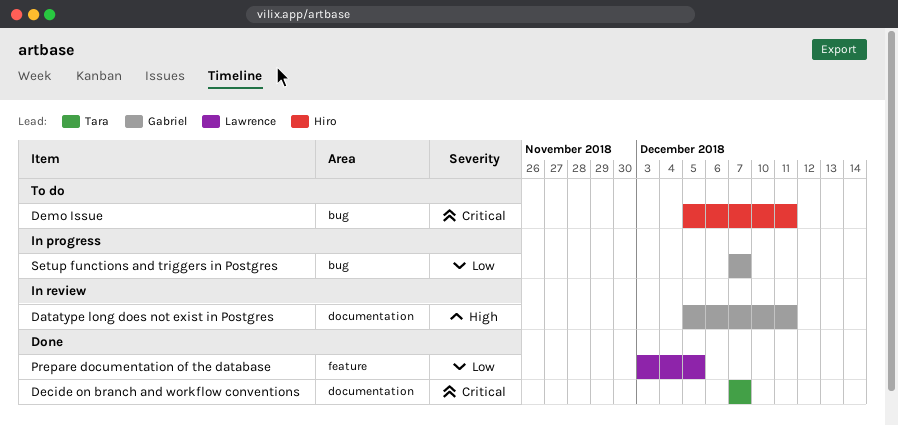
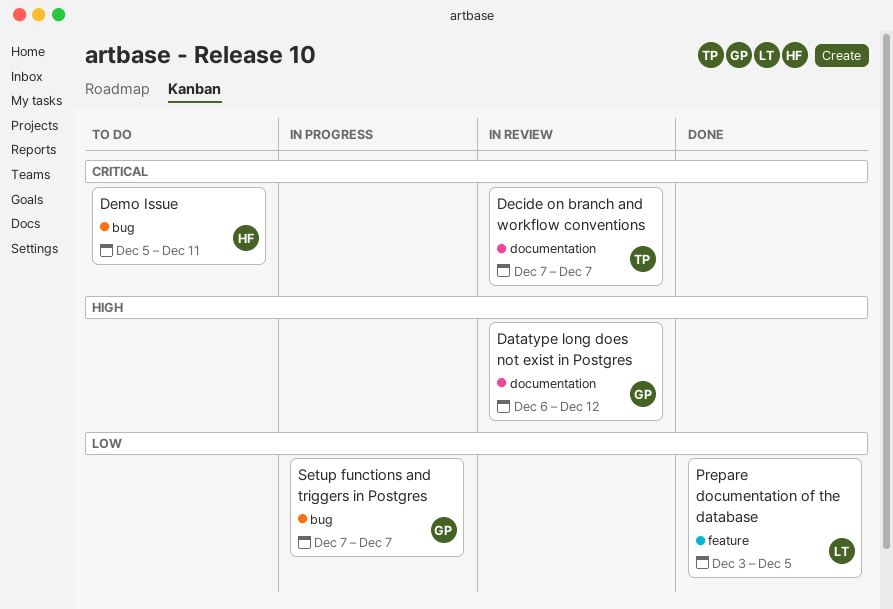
Datatype long does not exist in Postgres, start: Dec 5 -> Dec 6
Datatype long does not exist in Postgres, due: Dec 11 -> Dec 12
Decide on branch and workflow conventions, status: Done -> In review

